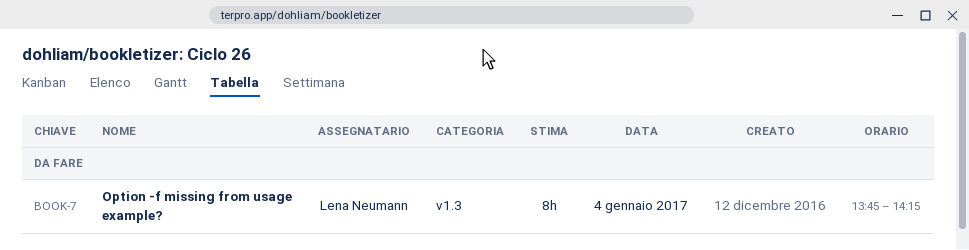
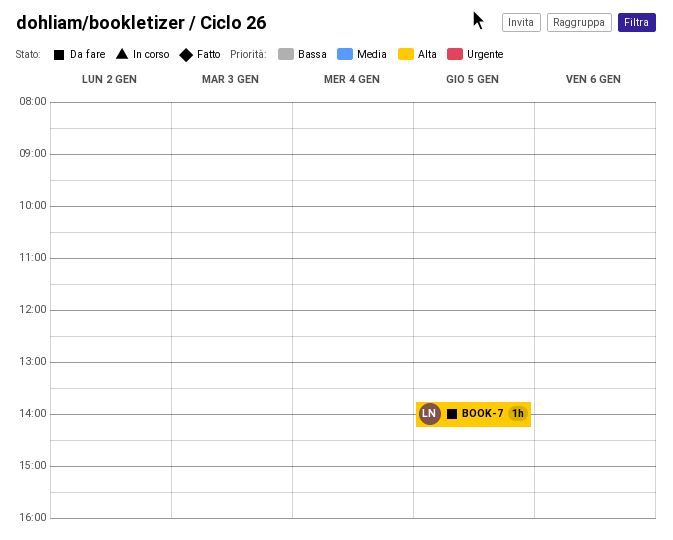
BOOK-7, estimate: 8h -> 1h
BOOK-7, day: Jan 4 -> Jan 5

